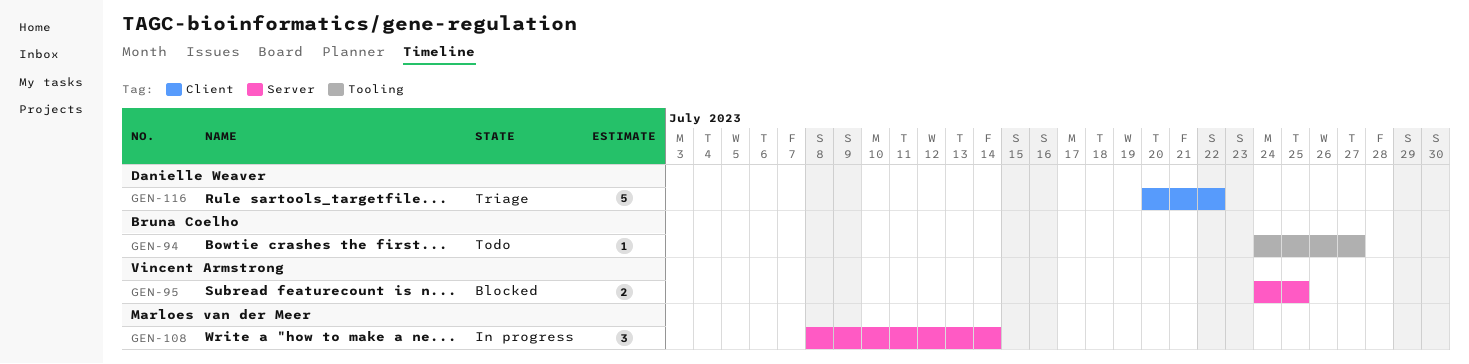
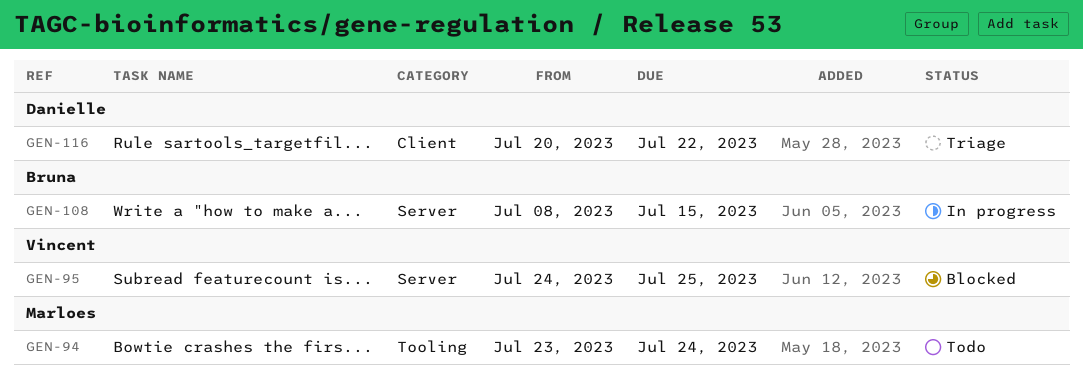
GEN-94, owner: Bruna Coelho -> Marloes van der Meer
GEN-94, start: Jul 24 -> Jul 23
GEN-94, due: Jul 27 -> Jul 24
GEN-108, owner: Marloes van der Meer -> Bruna Coelho
GEN-108, due: Jul 14 -> Jul 15

